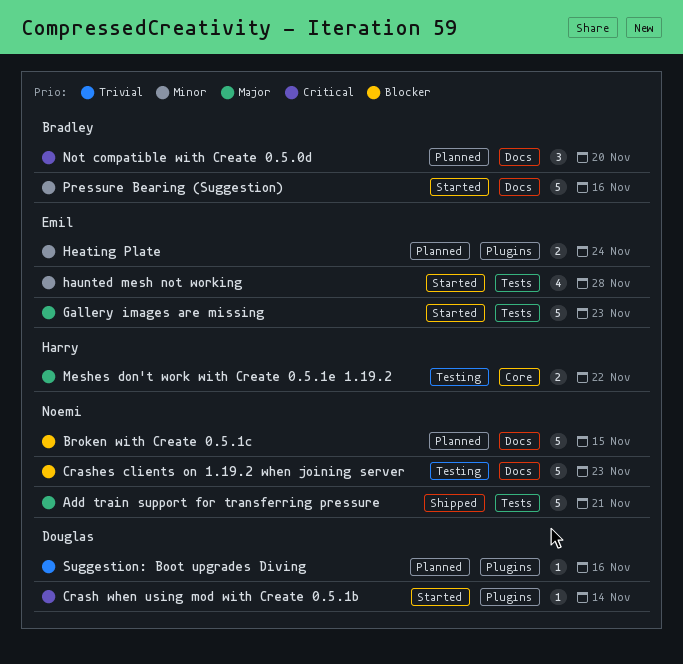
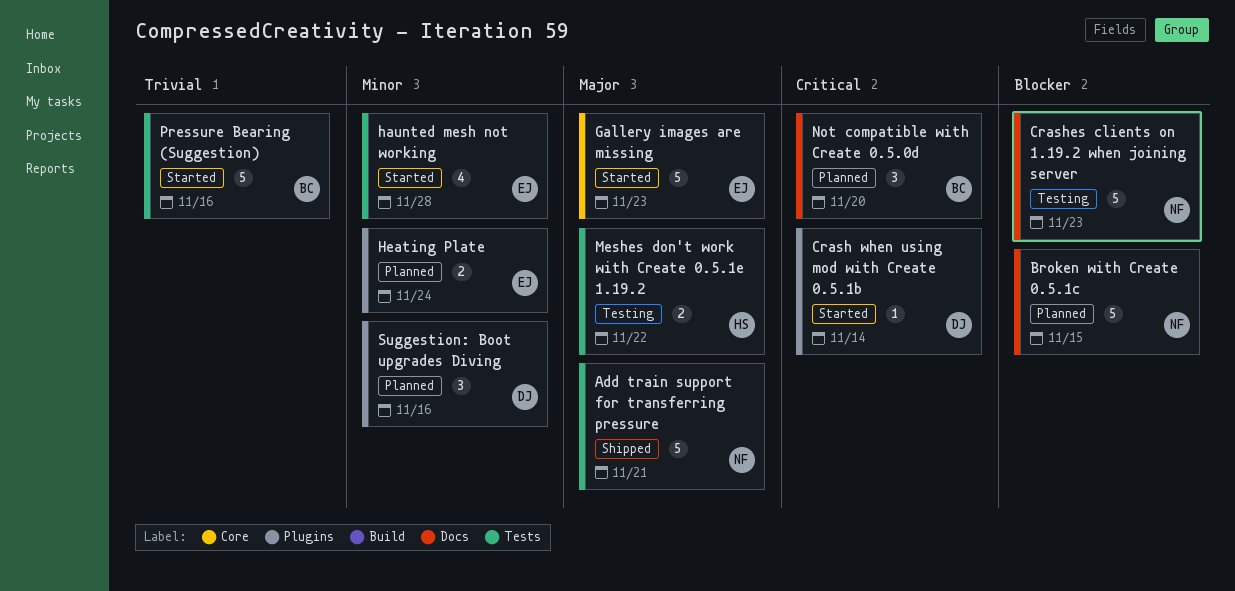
Gallery images are missing, label: Tests -> Core
Meshes don't work with Create 0.5.1e 1.19.2, label: Core -> Tests
Pressure Bearing (Suggestion), priority: Minor -> Trivial
Pressure Bearing (Suggestion), label: Docs -> Tests
Suggestion: Boot upgrades Diving, priority: Trivial -> Minor
Suggestion: Boot upgrades Diving, estimate: 1 -> 3

